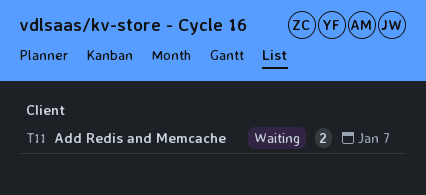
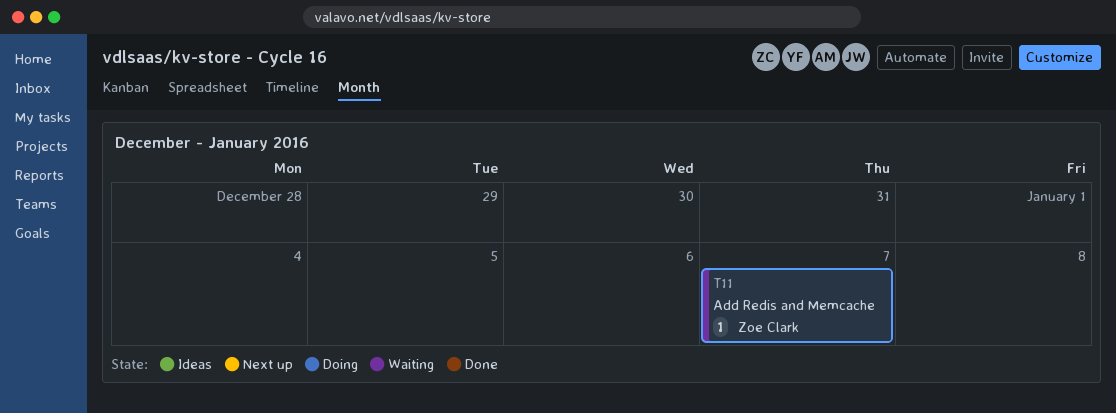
T11, estimate: 2 -> 1

